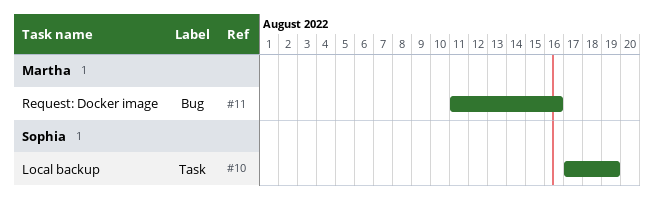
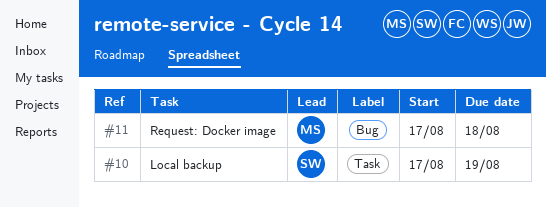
#11, start: Aug 11 -> Aug 17
#11, due: Aug 16 -> Aug 18

